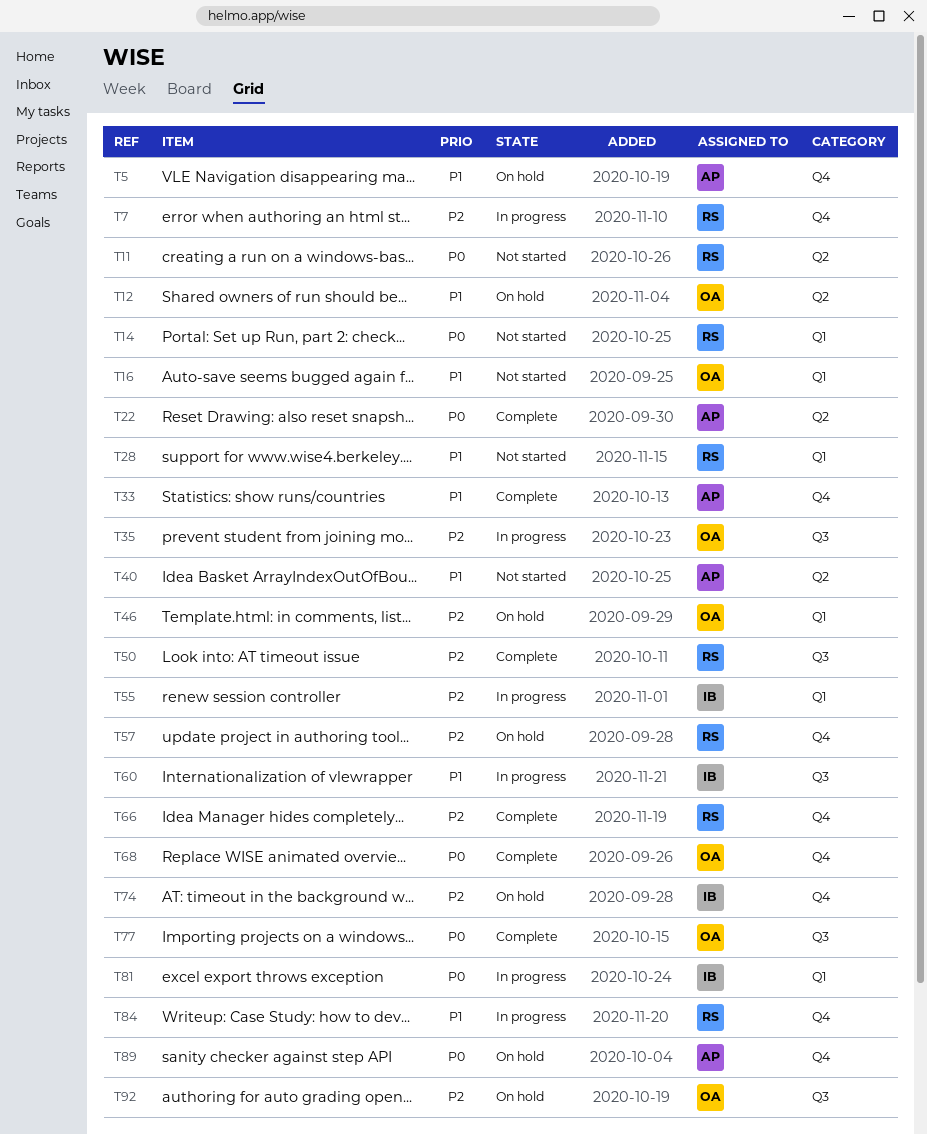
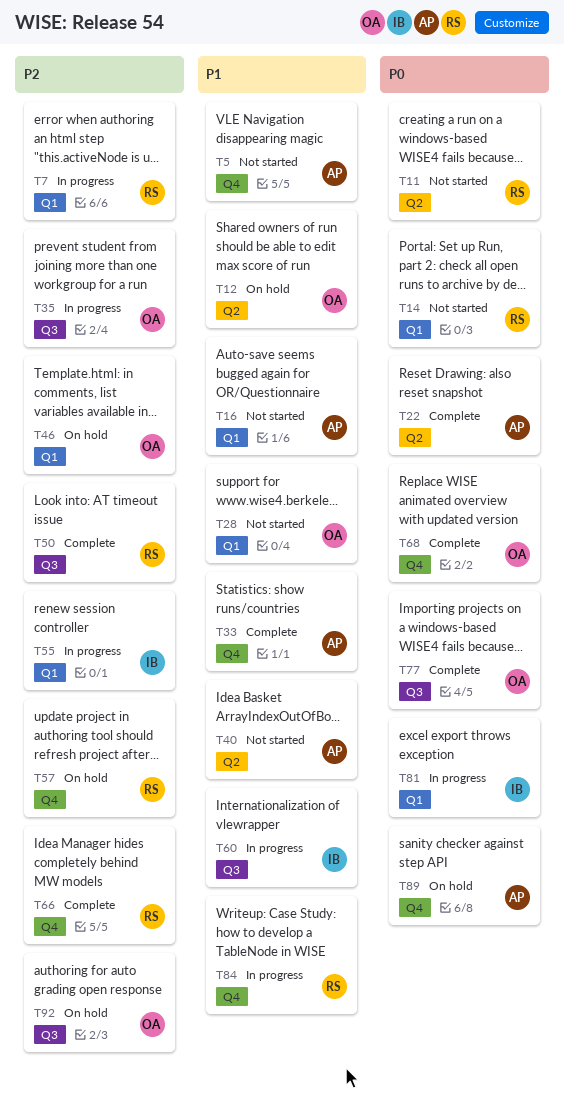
T5, status: On hold -> Not started
T7, label: Q4 -> Q1
T16, owner: OA -> AP
T28, owner: RS -> OA
T74: present -> none

